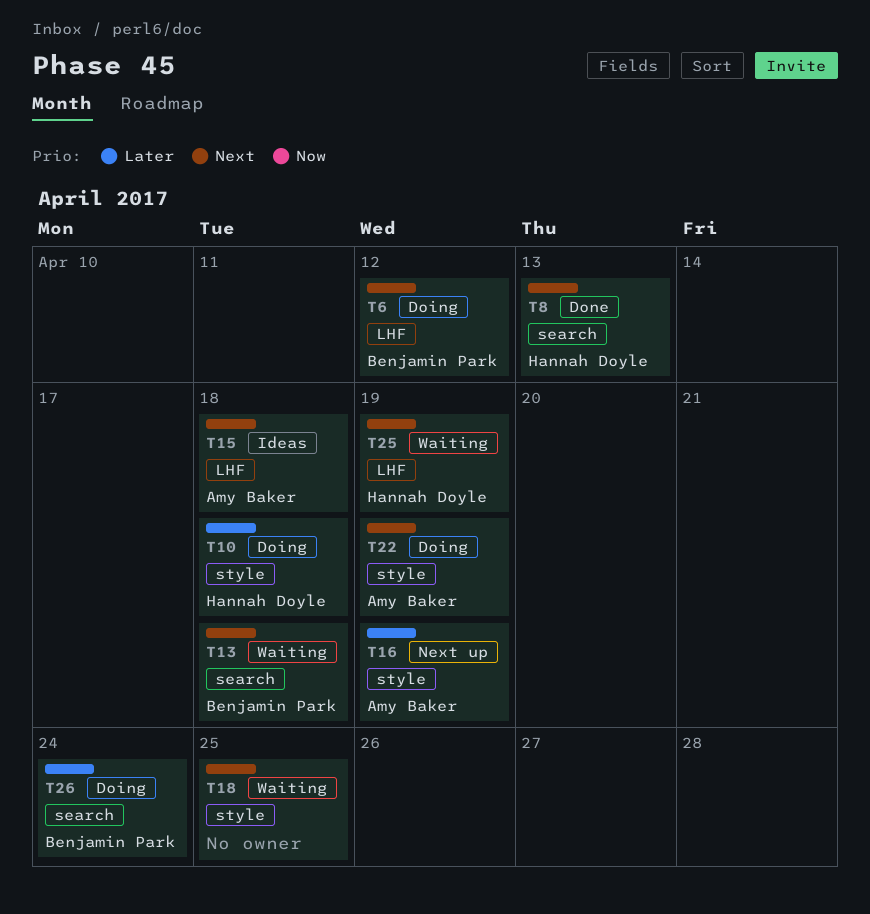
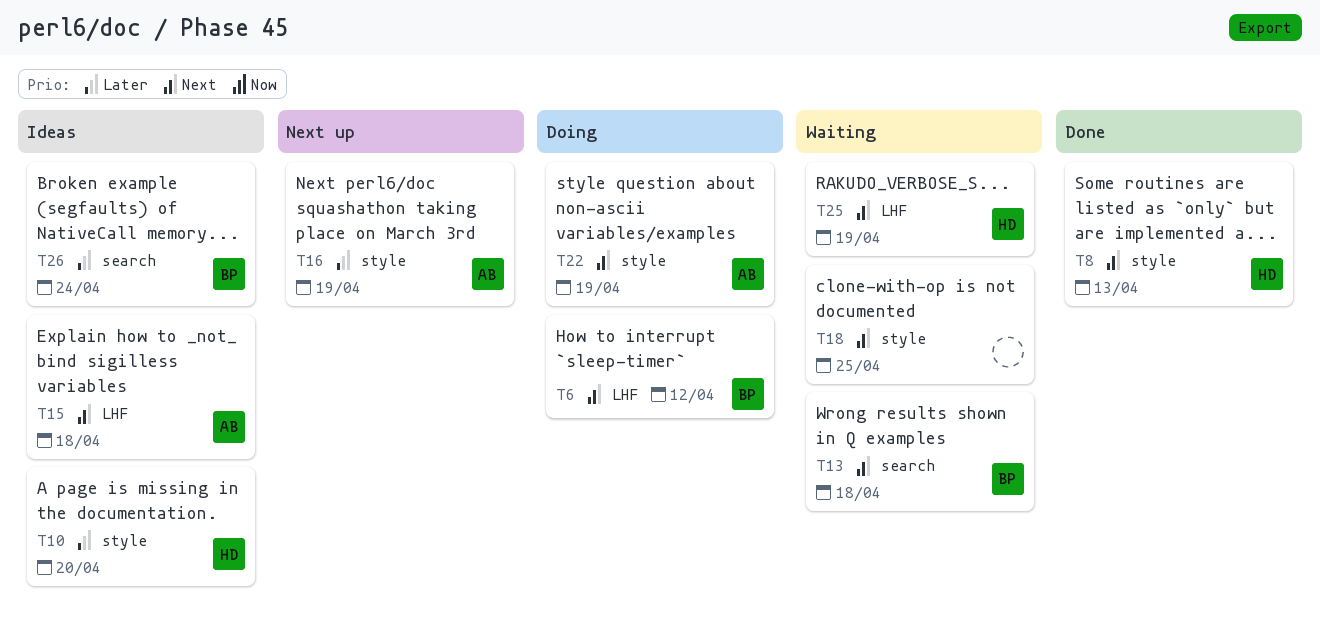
T8, label: search -> style
T10, status: Doing -> Ideas
T10, due: Apr 18 -> Apr 20
T26, status: Doing -> Ideas

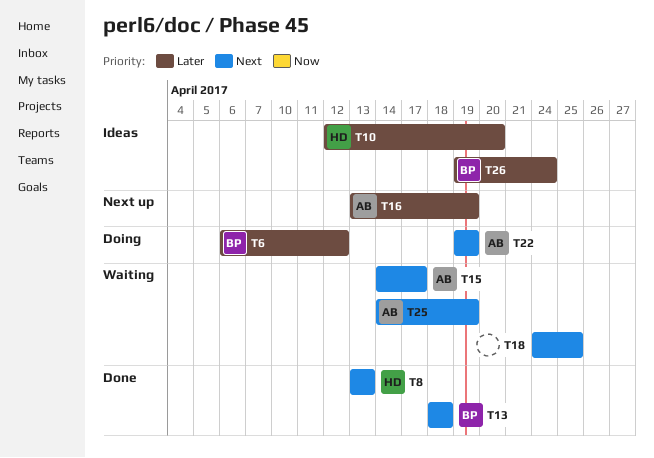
T6, priority: Next -> Later
T13, status: Waiting -> Done
T15, status: Ideas -> Waiting
T15, due: Apr 18 -> Apr 17
T25, owner: HD -> AB

